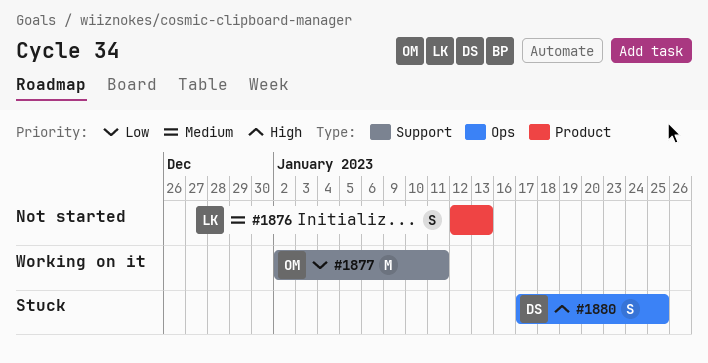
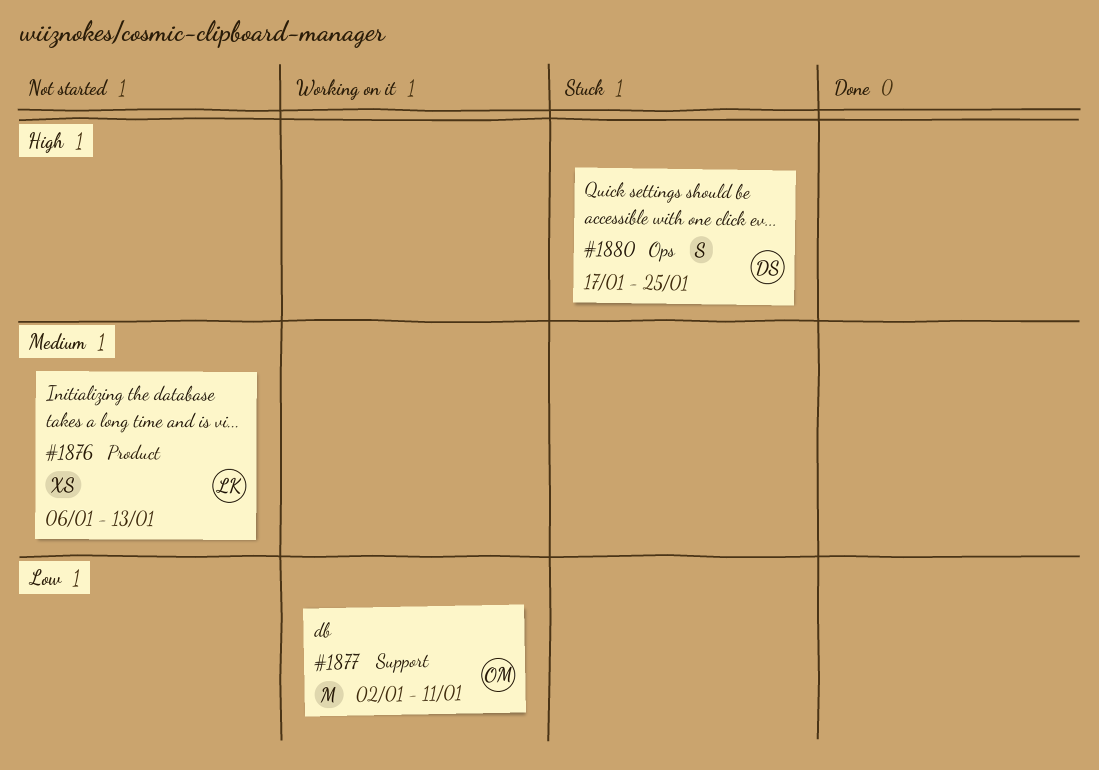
#1876, estimate: S -> XS
#1876, start: Jan 12 -> Jan 6

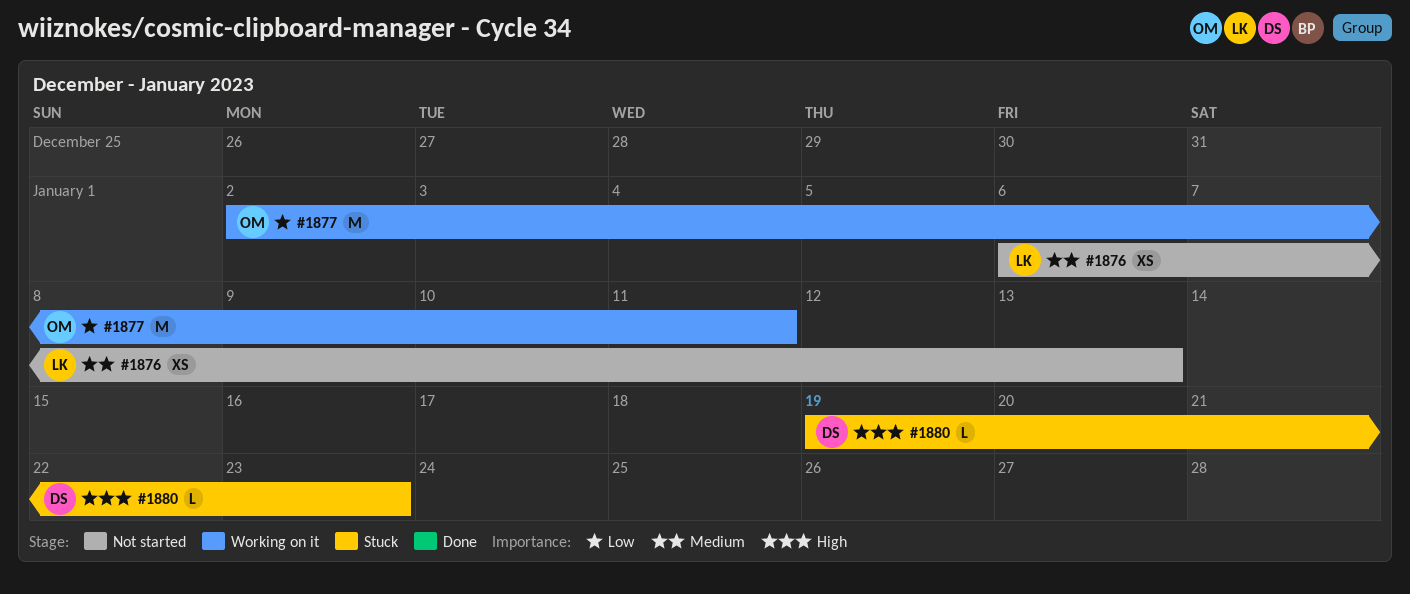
#1880, estimate: S -> L
#1880, start: Jan 17 -> Jan 19
#1880, due: Jan 25 -> Jan 23

